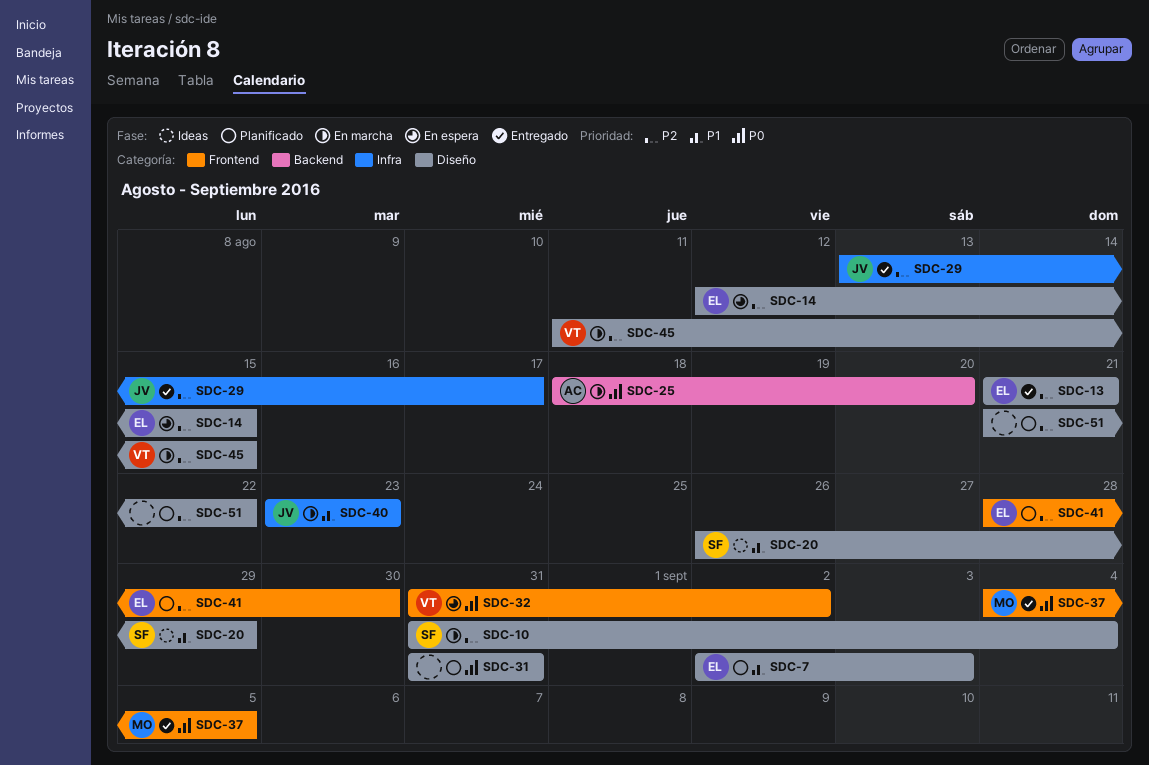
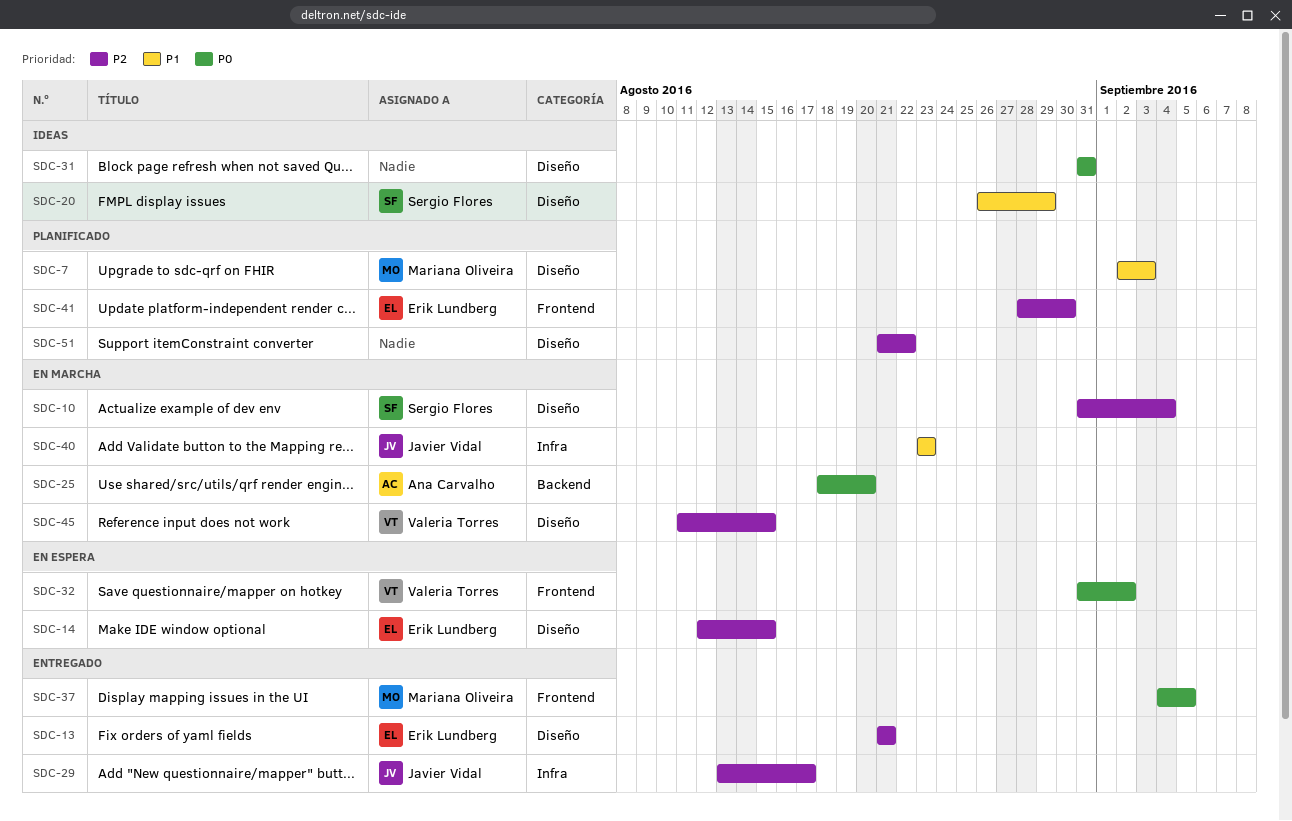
SDC-7, owner: Erik Lundberg -> Mariana Oliveira
SDC-31, status: Planificado -> Ideas

